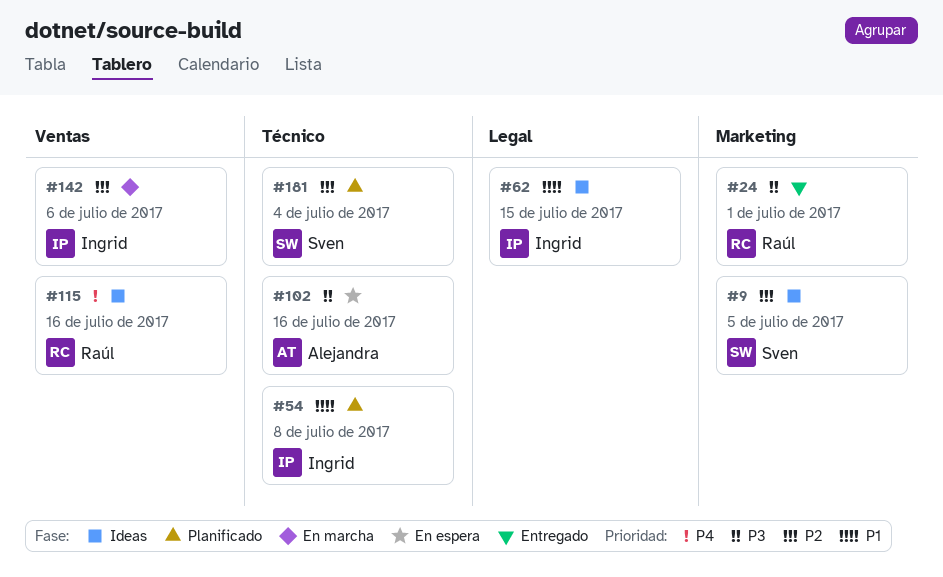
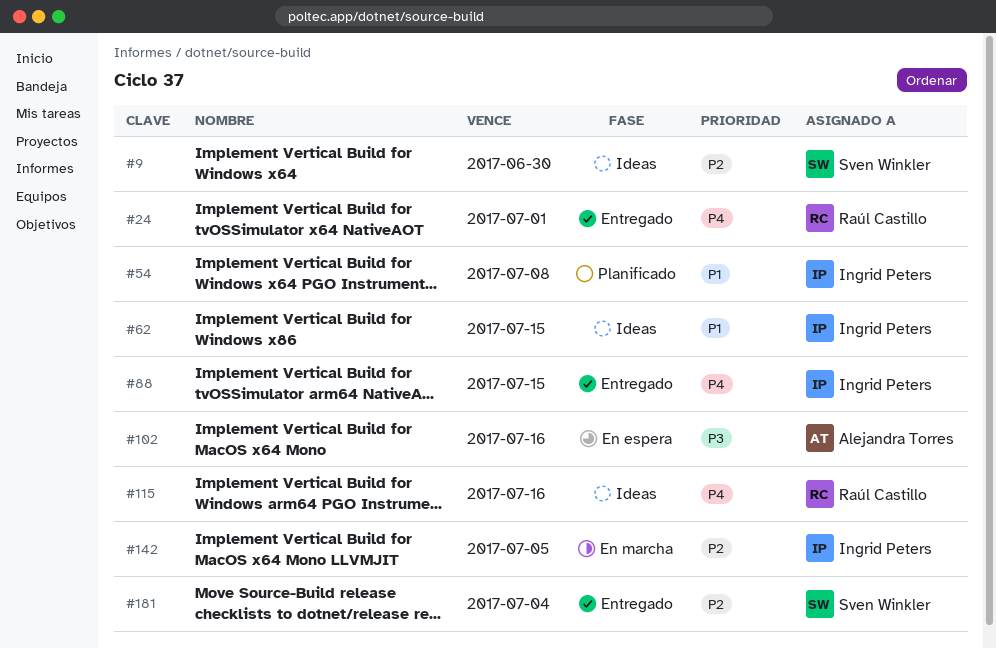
#9, due: Jul 5 -> Jun 30
#24, priority: P3 -> P4
#88: none -> present
#142, due: Jul 6 -> Jul 5
#181, status: Planificado -> Entregado

